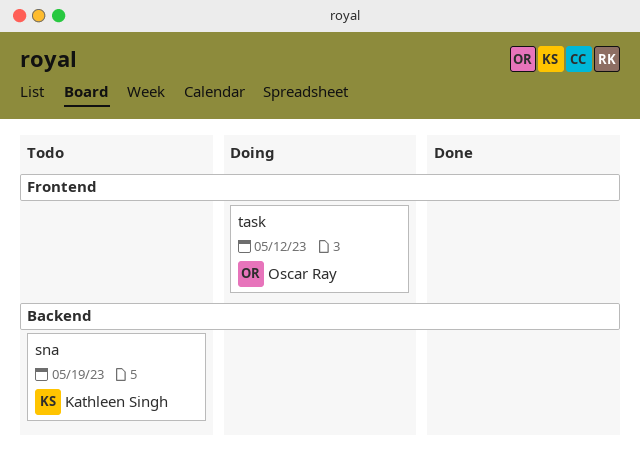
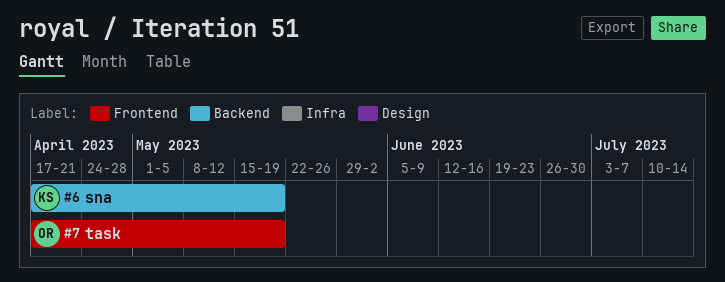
task, due: May 12 -> May 19

